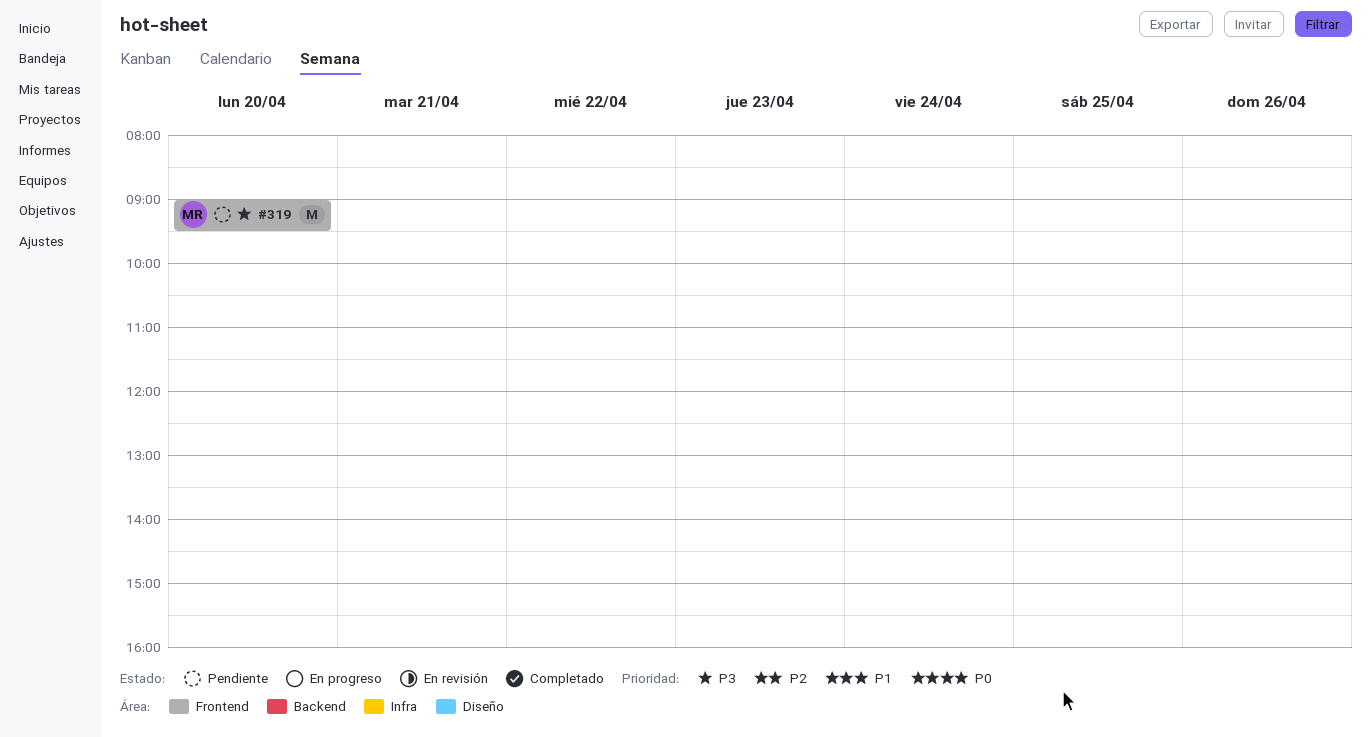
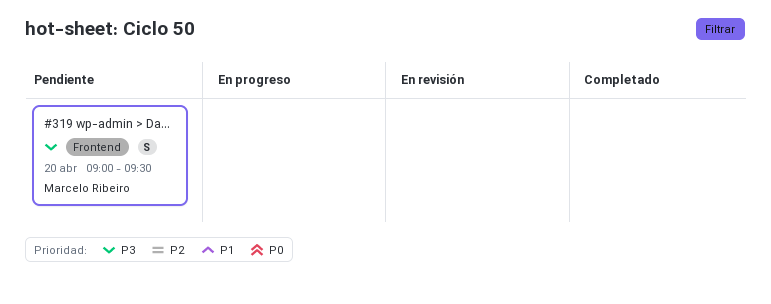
#319, estimate: M -> S

